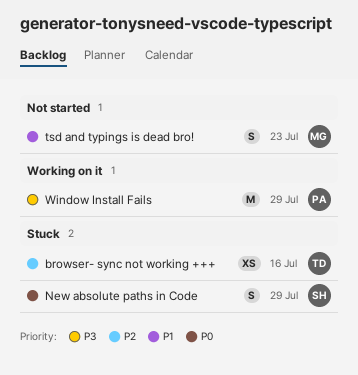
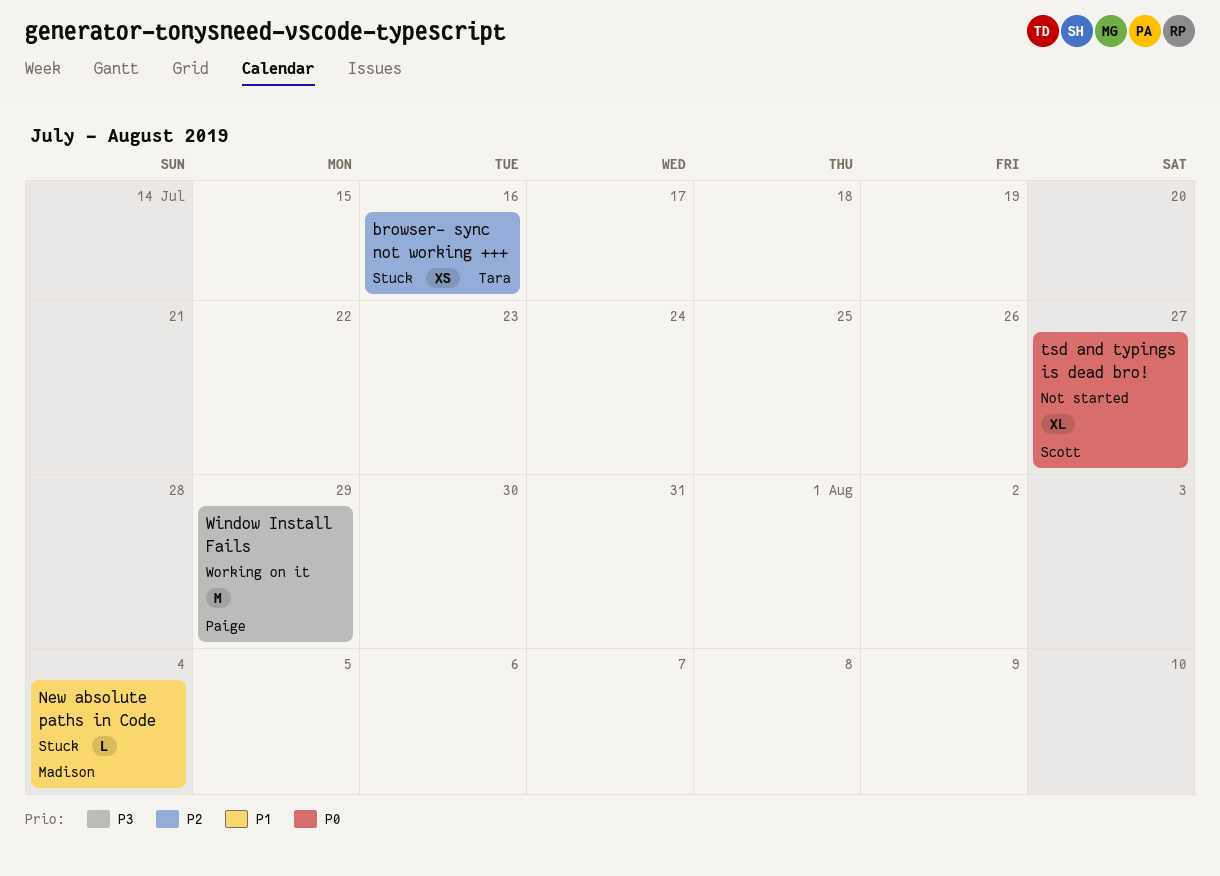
New absolute paths in Code, owner: Scott -> Madison
New absolute paths in Code, priority: P0 -> P1
New absolute paths in Code, estimate: S -> L
New absolute paths in Code, due: Jul 29 -> Aug 4
tsd and typings is dead bro!, owner: Madison -> Scott
tsd and typings is dead bro!, priority: P1 -> P0
tsd and typings is dead bro!, estimate: S -> XL
tsd and typings is dead bro!, due: Jul 23 -> Jul 27

